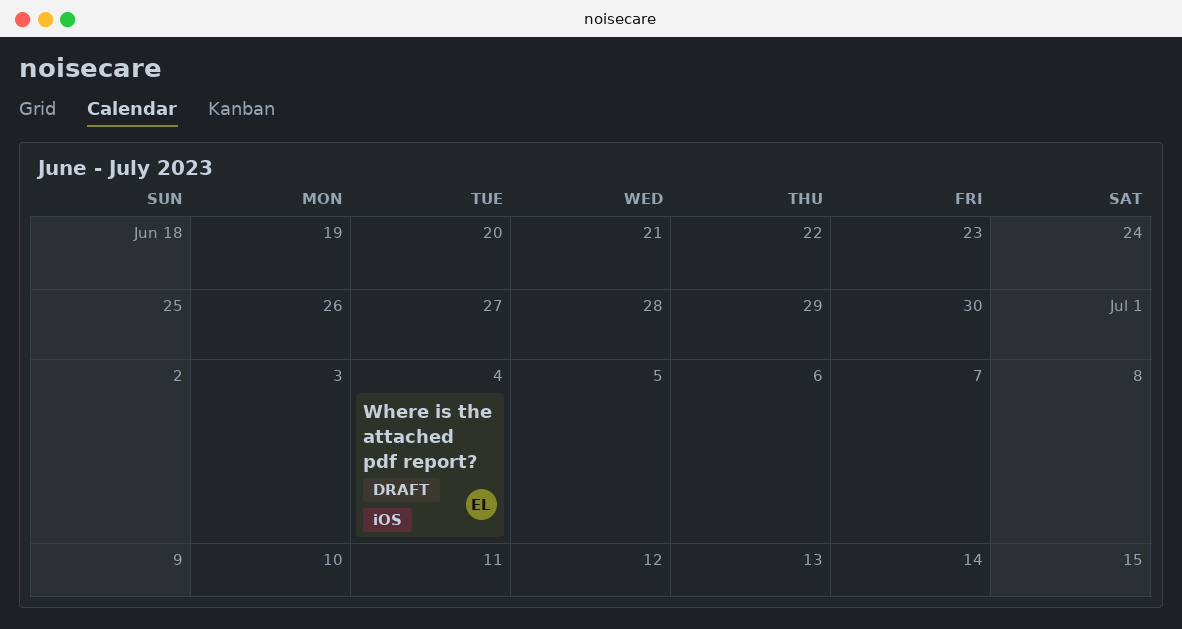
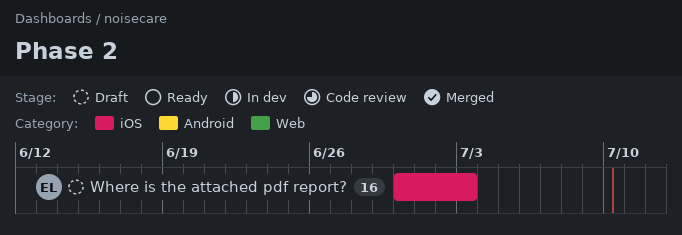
Where is the attached pdf report?, due: Jul 4 -> Jul 3

